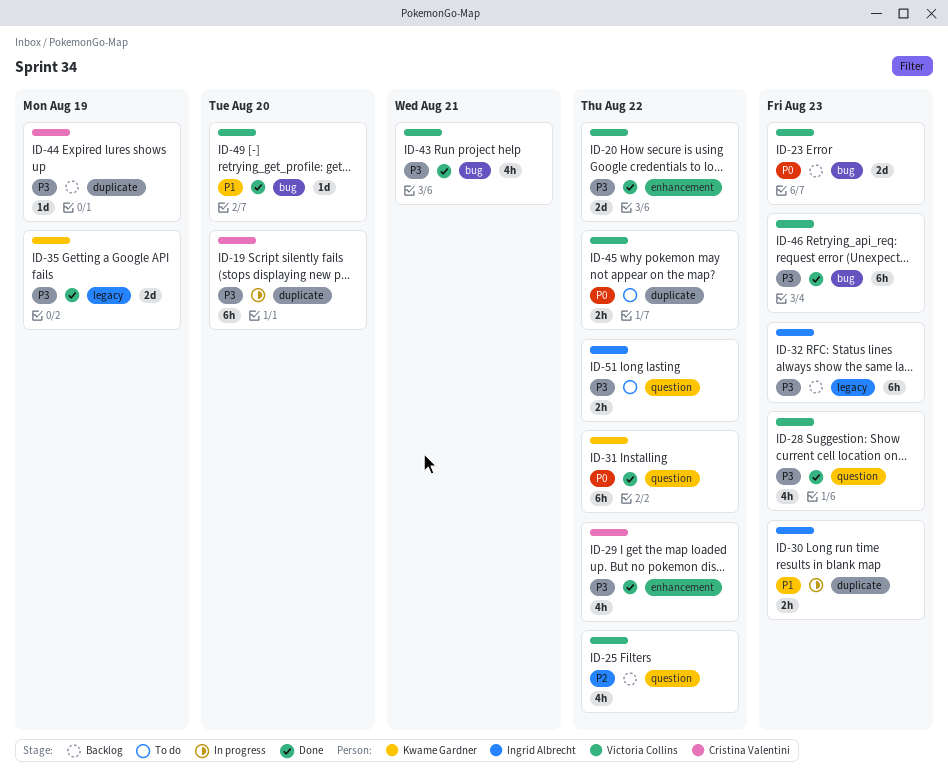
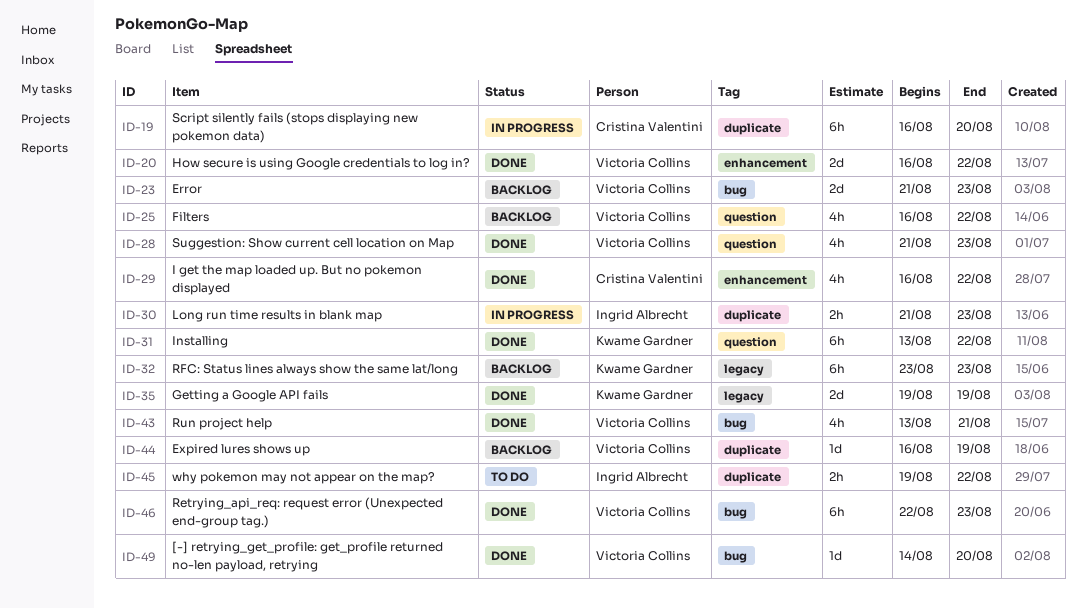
ID-32, owner: Ingrid Albrecht -> Kwame Gardner
ID-44, owner: Cristina Valentini -> Victoria Collins
ID-45, owner: Victoria Collins -> Ingrid Albrecht
ID-51: present -> none

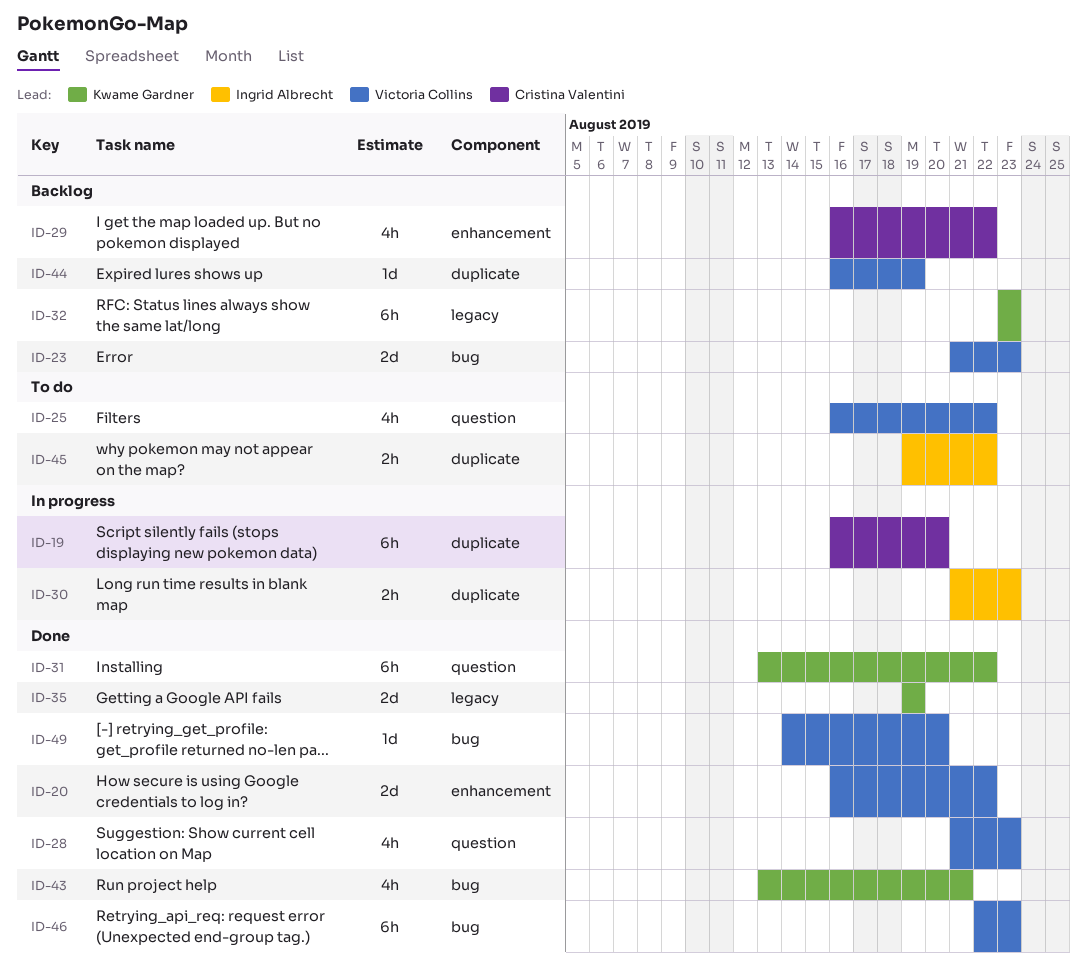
ID-25, status: Backlog -> To do
ID-29, status: Done -> Backlog
ID-43, owner: Victoria Collins -> Kwame Gardner

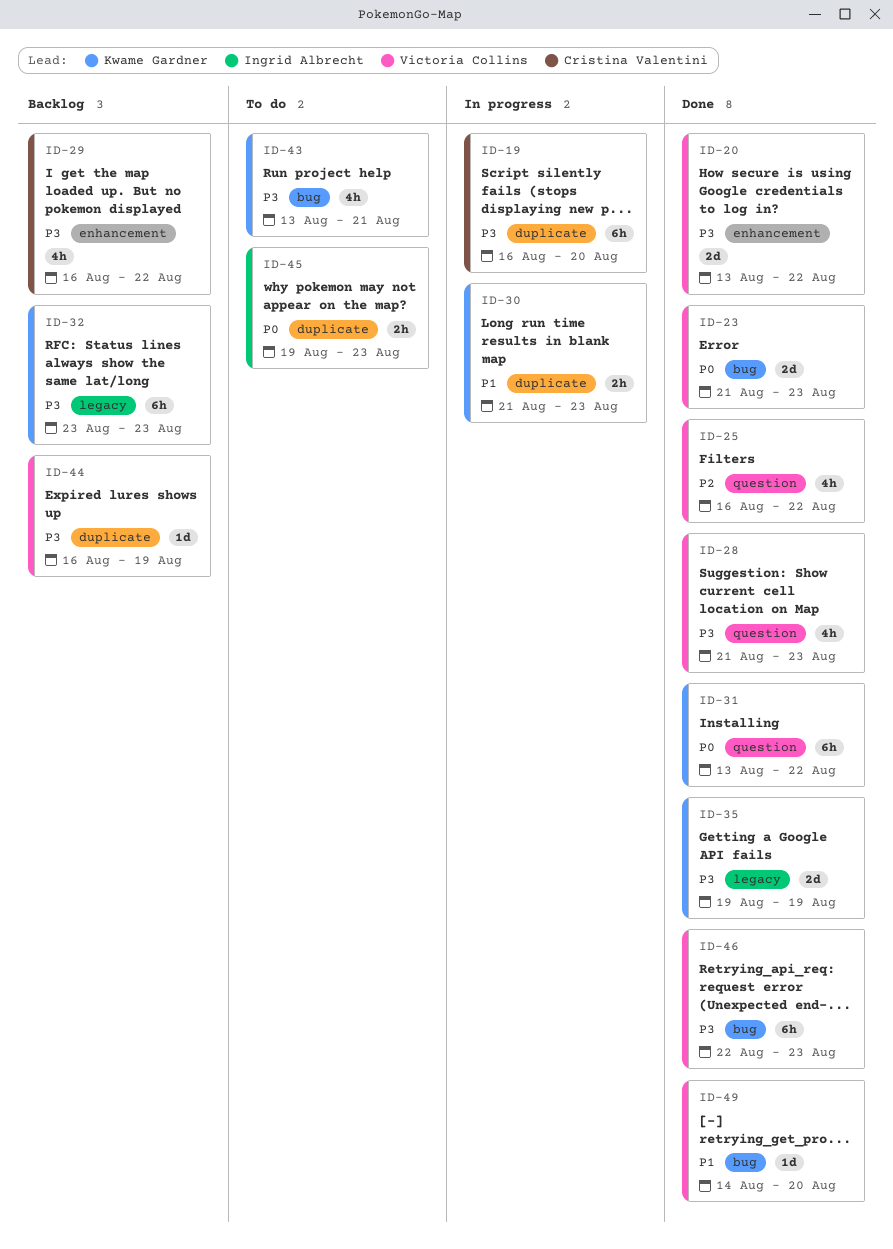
ID-20, start: Aug 16 -> Aug 13
ID-23, status: Backlog -> Done
ID-25, status: To do -> Done
ID-30, owner: Ingrid Albrecht -> Kwame Gardner
ID-43, status: Done -> To do
ID-45, due: Aug 22 -> Aug 23

